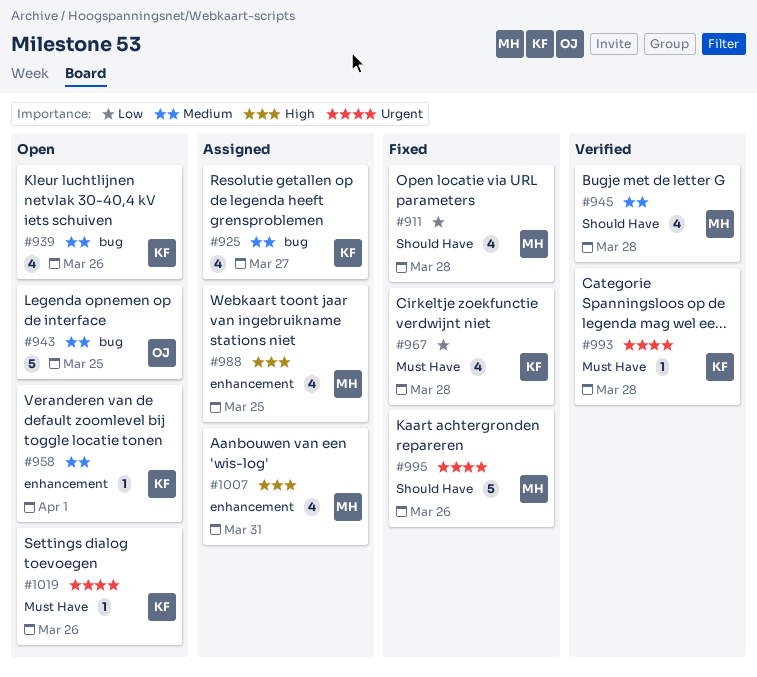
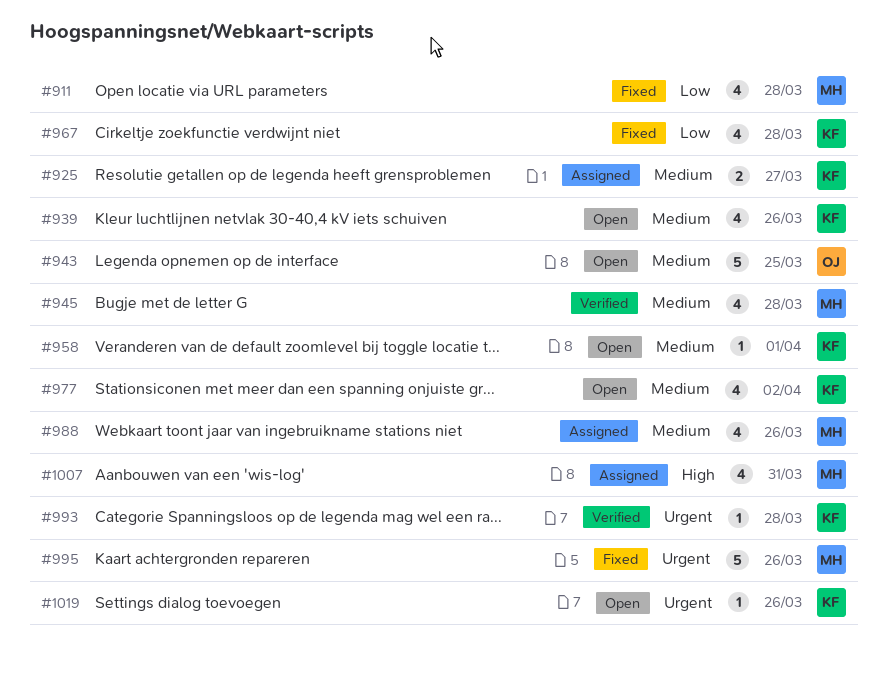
#925, estimate: 4 -> 2
#977: none -> present
#988, priority: High -> Medium
#988, due: Mar 25 -> Mar 26

